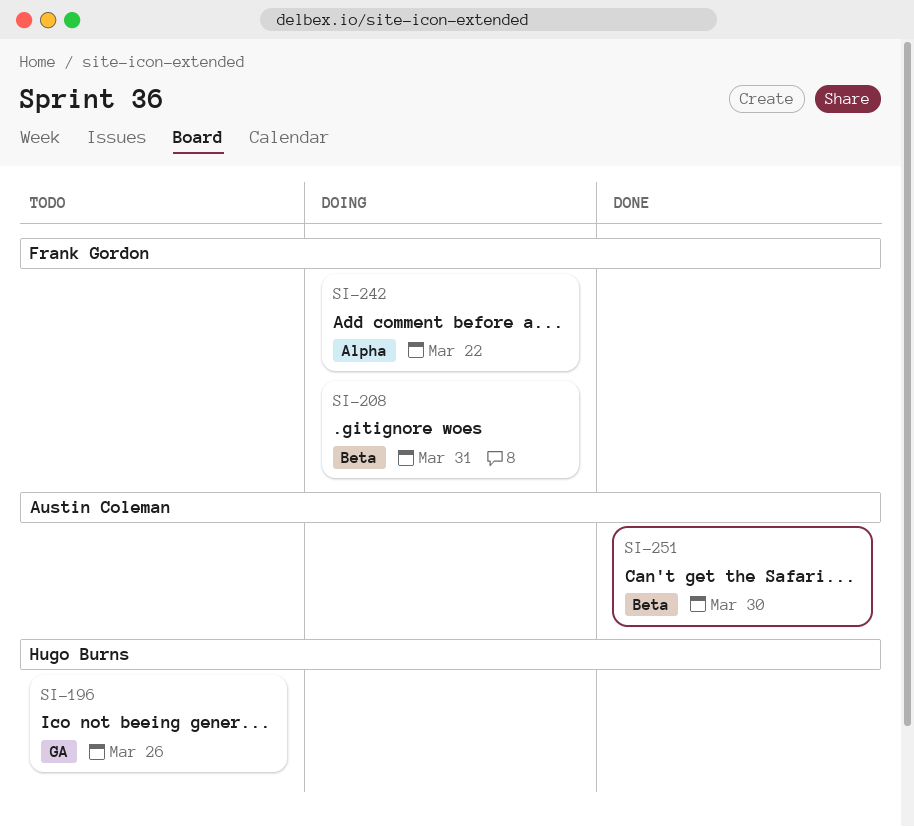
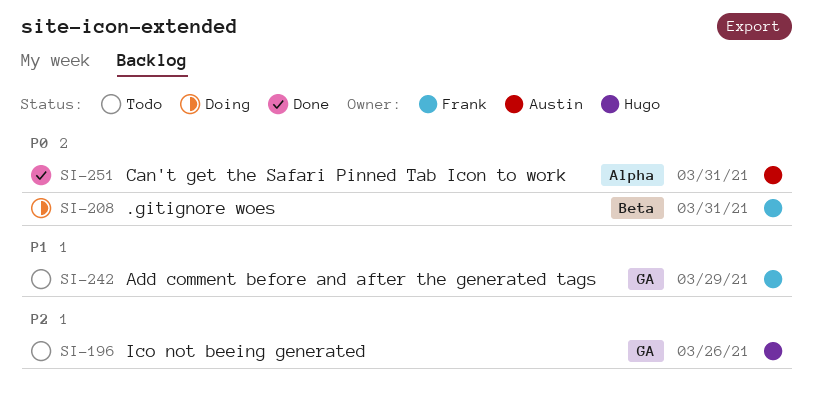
SI-242, status: Doing -> Todo
SI-242, label: Alpha -> GA
SI-242, due: Mar 22 -> Mar 29
SI-251, label: Beta -> Alpha
SI-251, due: Mar 30 -> Mar 31

